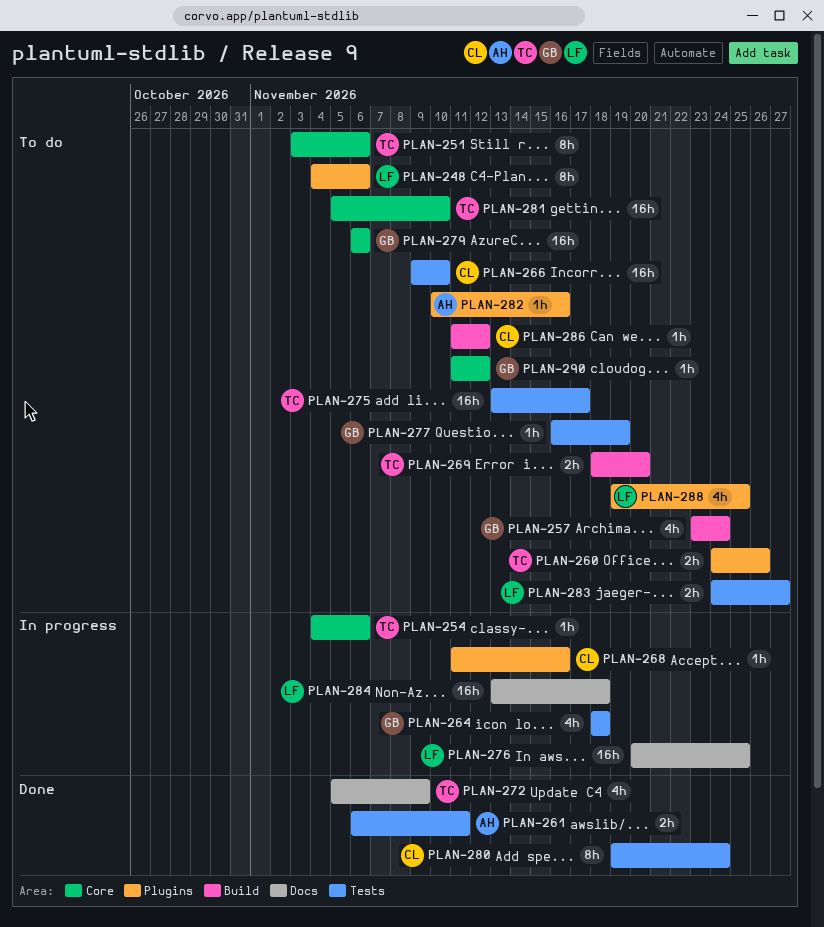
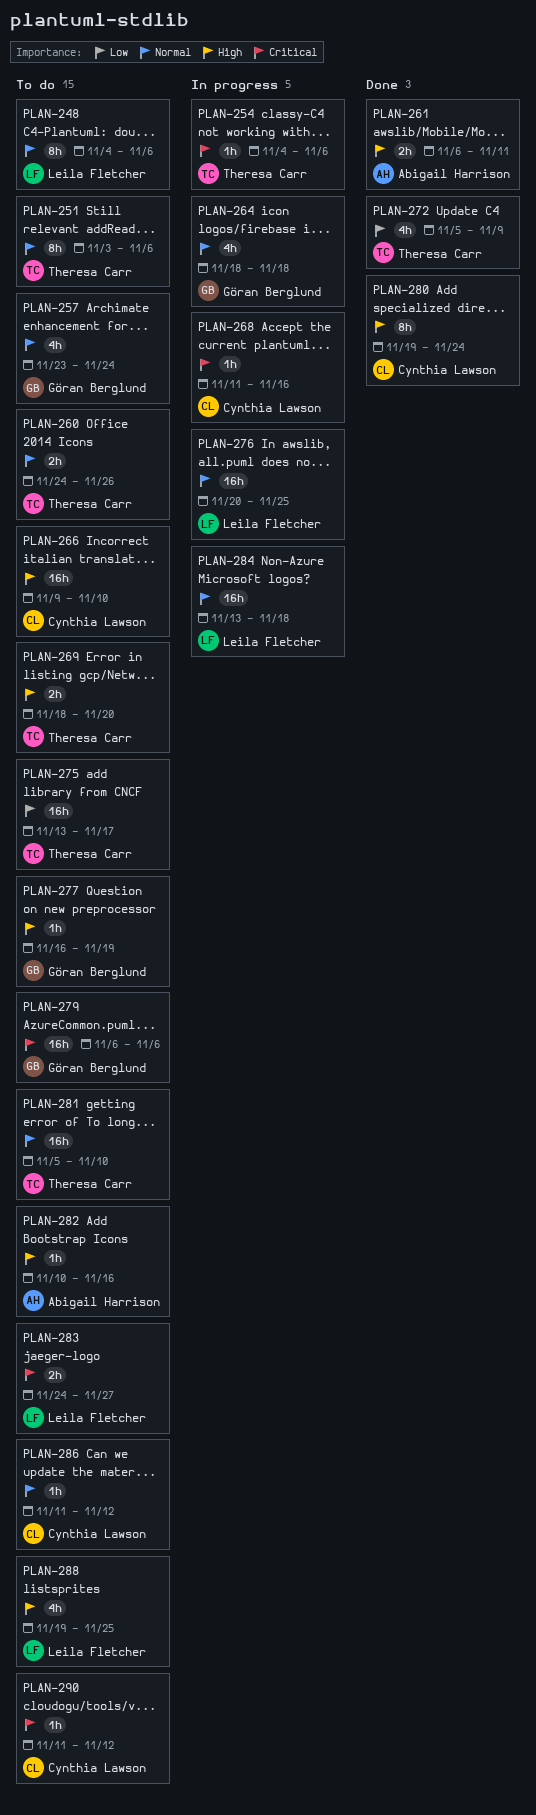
PLAN-290, owner: Göran Berglund -> Cynthia Lawson

